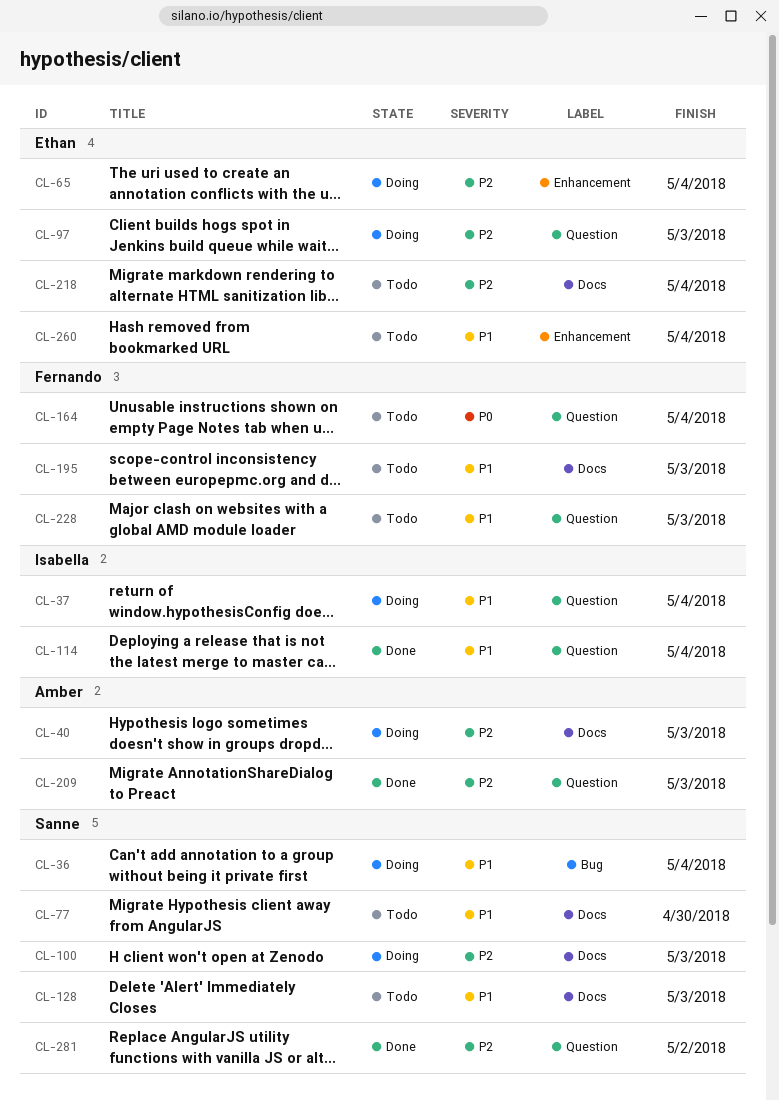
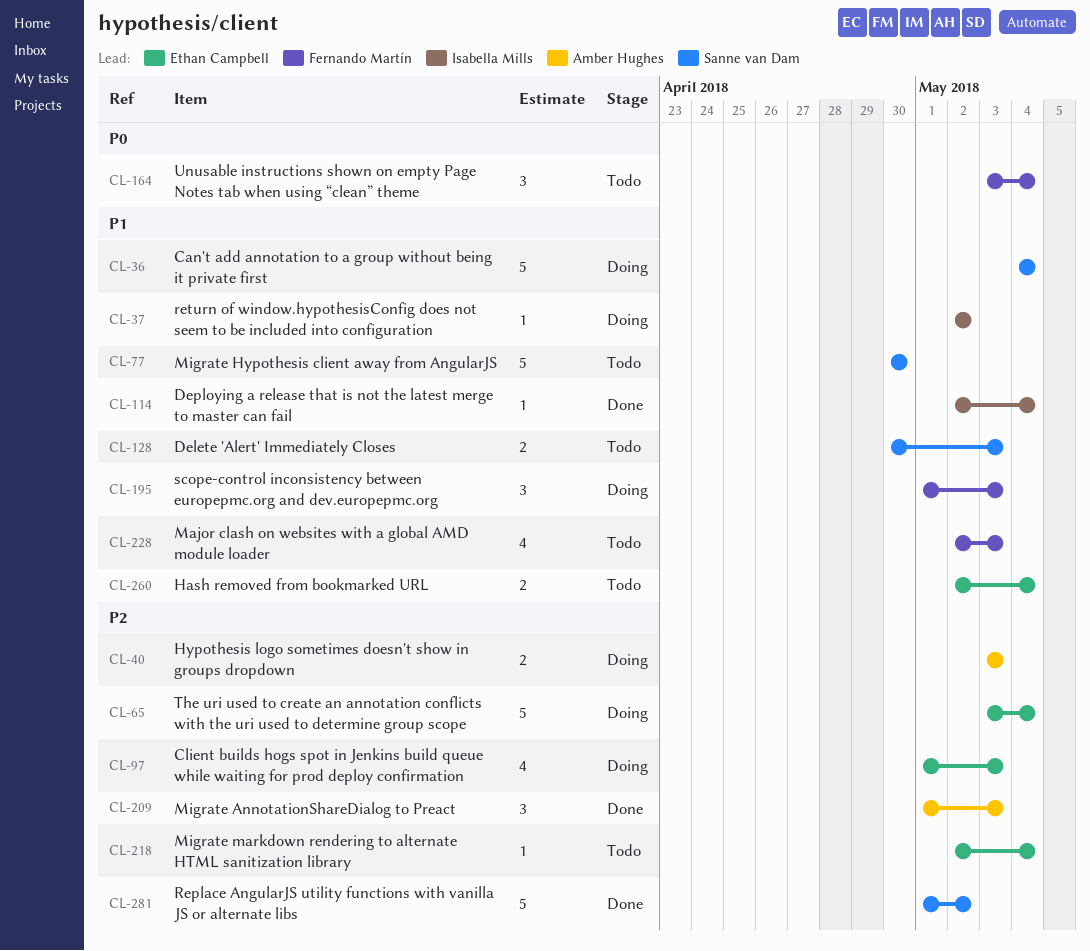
CL-37, due: May 4 -> May 2
CL-100: present -> none
CL-195, status: Todo -> Doing

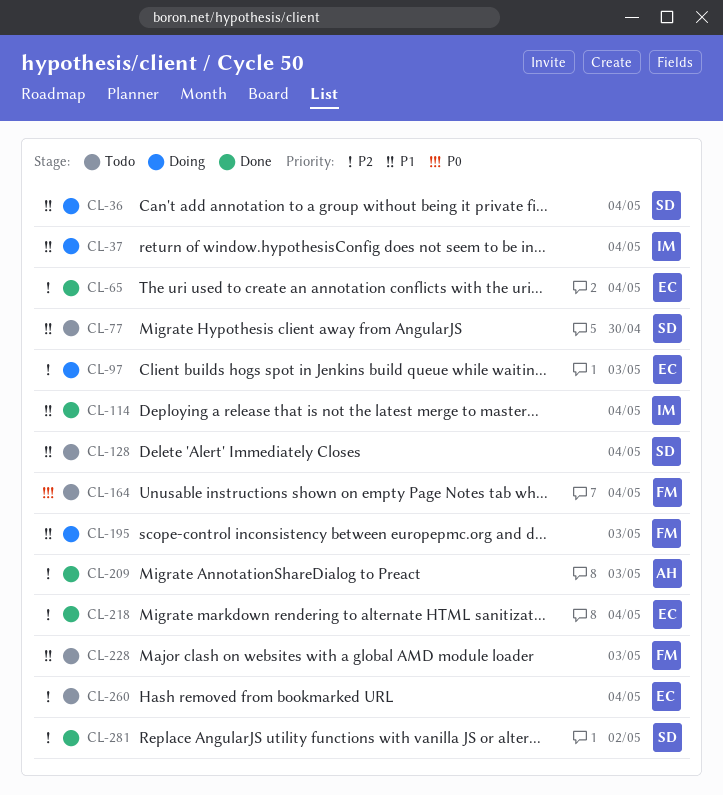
CL-37, due: May 2 -> May 4
CL-40: present -> none
CL-65, status: Doing -> Done
CL-128, due: May 3 -> May 4
CL-218, status: Todo -> Done
CL-260, priority: P1 -> P2

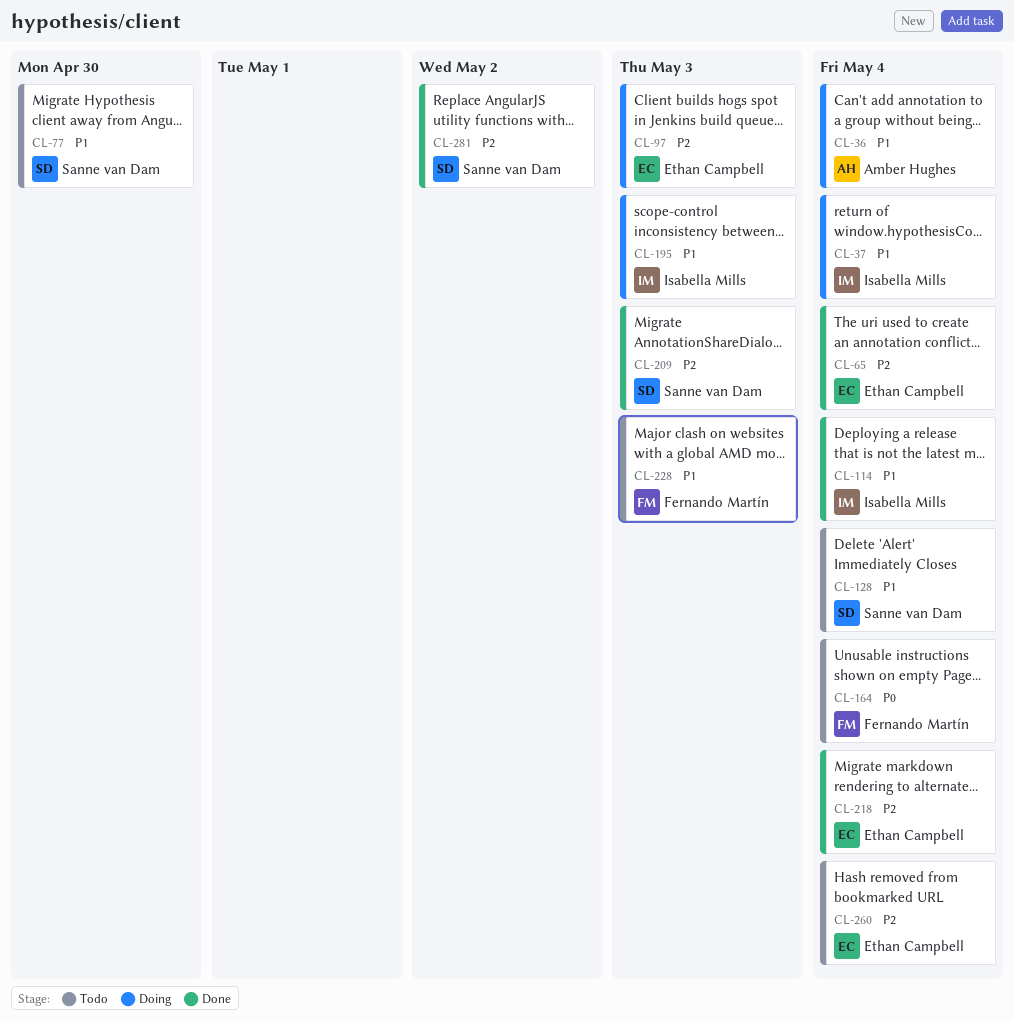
CL-36, owner: Sanne van Dam -> Amber Hughes
CL-195, owner: Fernando Martín -> Isabella Mills
CL-209, owner: Amber Hughes -> Sanne van Dam

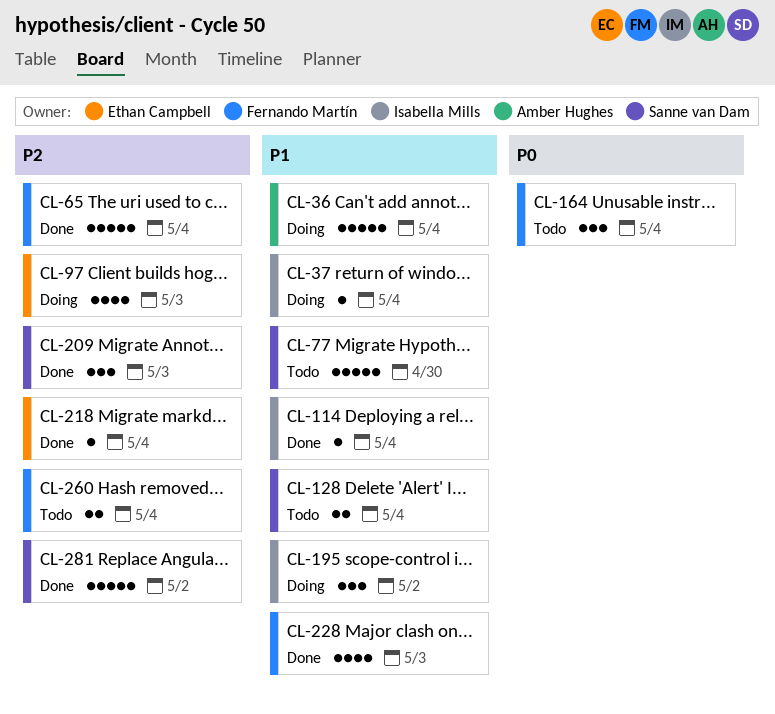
CL-65, owner: Ethan Campbell -> Fernando Martín
CL-195, due: May 3 -> May 2
CL-228, status: Todo -> Done
CL-260, owner: Ethan Campbell -> Fernando Martín

